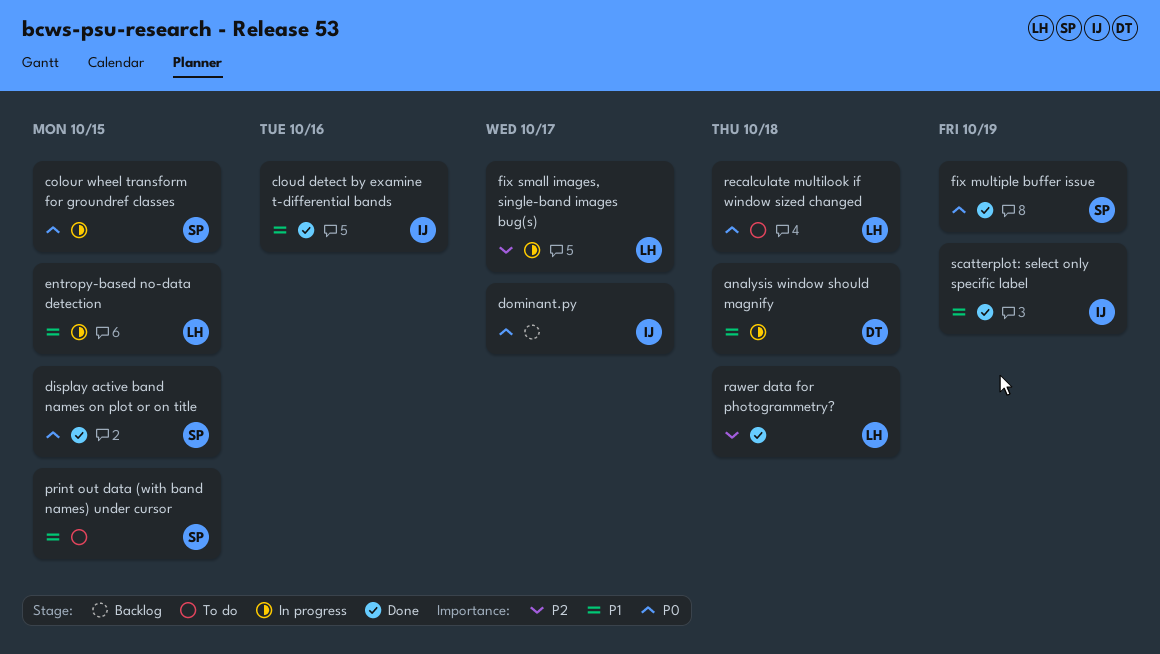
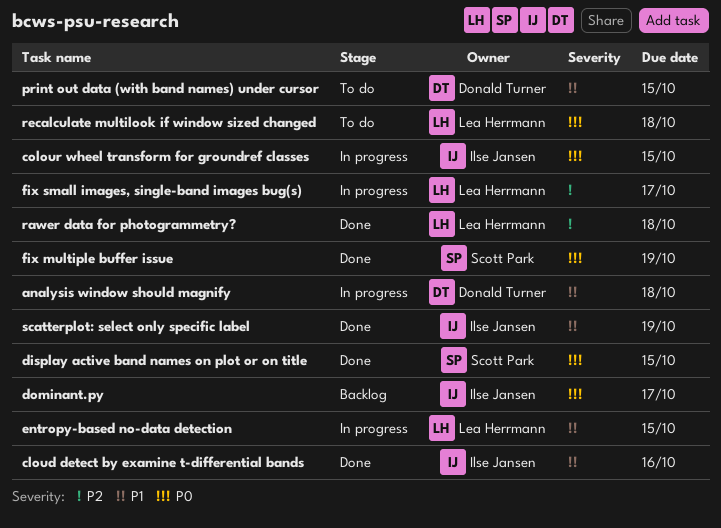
colour wheel transform for groundref classes, owner: Scott Park -> Ilse Jansen
print out data (with band names) under cursor, owner: Scott Park -> Donald Turner

